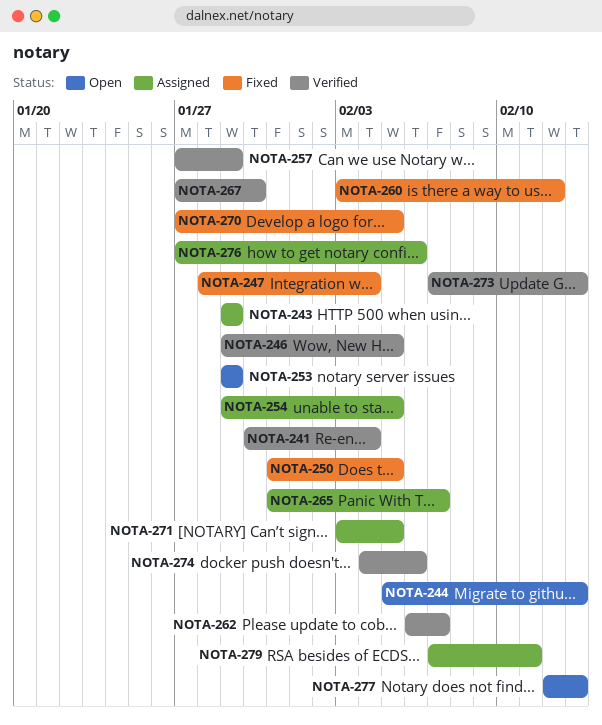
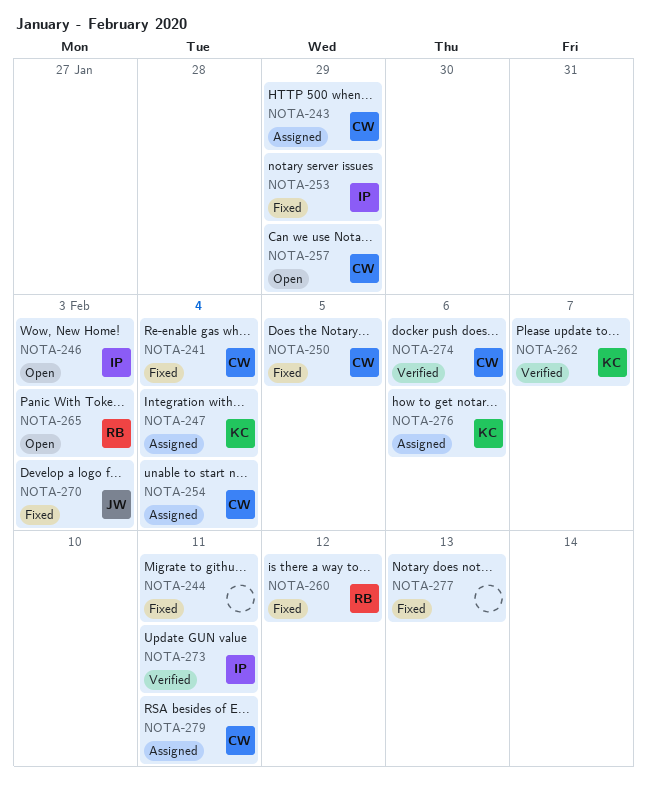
NOTA-241, status: Verified -> Fixed
NOTA-244, status: Open -> Fixed
NOTA-244, due: Feb 13 -> Feb 11
NOTA-246, status: Verified -> Open
NOTA-246, due: Feb 5 -> Feb 3
NOTA-247, status: Fixed -> Assigned
NOTA-253, status: Open -> Fixed
NOTA-254, due: Feb 5 -> Feb 4
NOTA-257, status: Verified -> Open
NOTA-265, status: Assigned -> Open
NOTA-265, due: Feb 7 -> Feb 3
NOTA-267: present -> none
NOTA-270, due: Feb 5 -> Feb 3
NOTA-271: present -> none
NOTA-273, due: Feb 13 -> Feb 11
NOTA-277, status: Open -> Fixed

